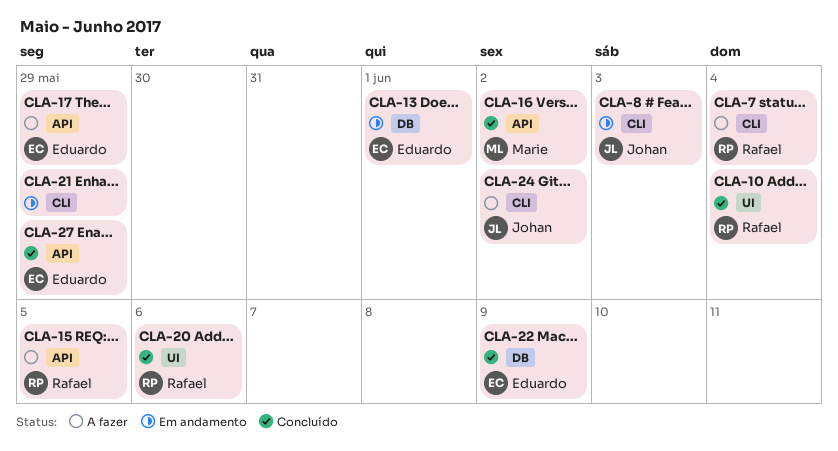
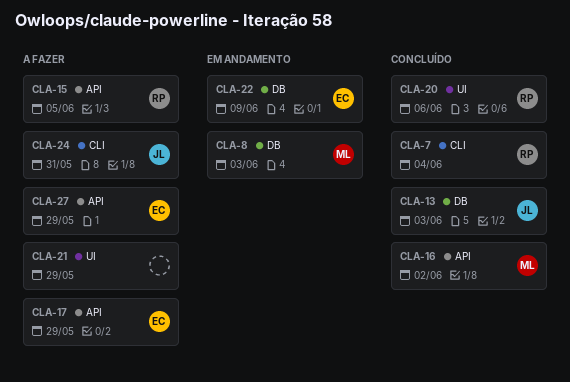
CLA-7, status: A fazer -> Concluído
CLA-8, owner: Johan -> Marie
CLA-8, label: CLI -> DB
CLA-10: present -> none
CLA-13, status: Em andamento -> Concluído
CLA-13, owner: Eduardo -> Johan
CLA-13, due: Jun 1 -> Jun 3
CLA-21, status: Em andamento -> A fazer
CLA-21, label: CLI -> UI
CLA-22, status: Concluído -> Em andamento
CLA-24, due: Jun 2 -> May 31
CLA-27, status: Concluído -> A fazer

